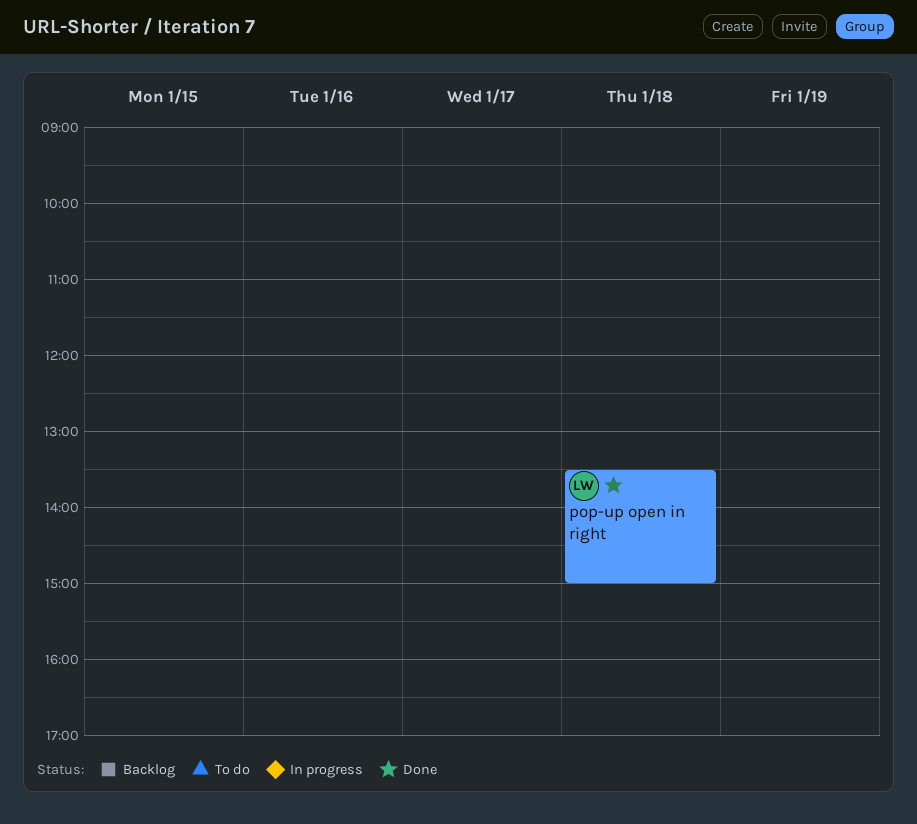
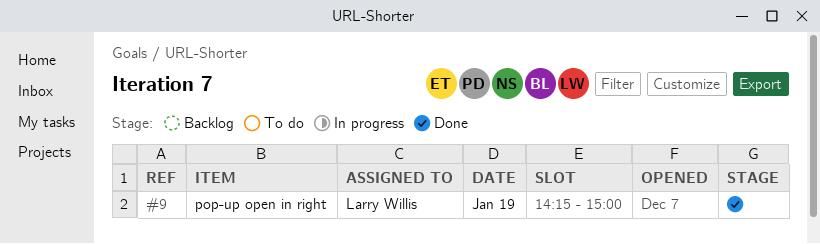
pop-up open in right, day: Jan 18 -> Jan 19
pop-up open in right, begins: 13:30 -> 14:15

